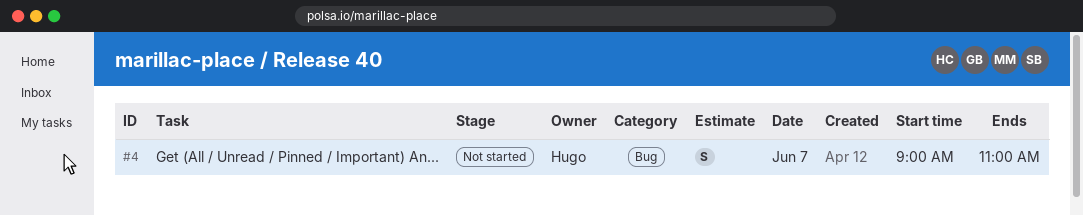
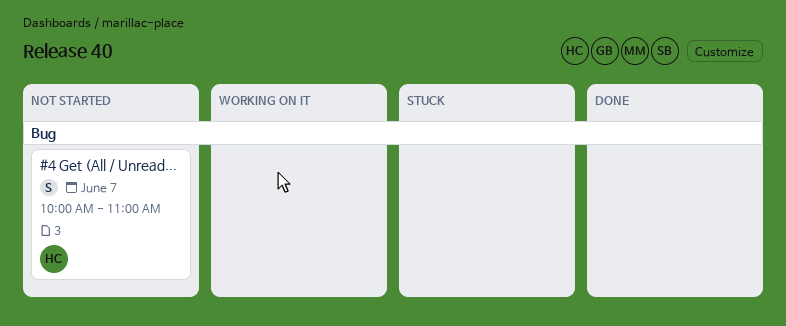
#4, begins: 09:00 -> 10:00

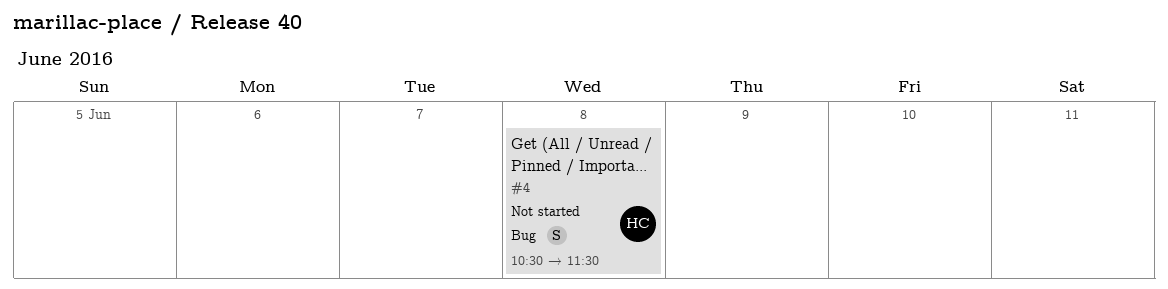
#4, day: Jun 7 -> Jun 8
#4, begins: 10:00 -> 10:30
#4, ends: 11:00 -> 11:30

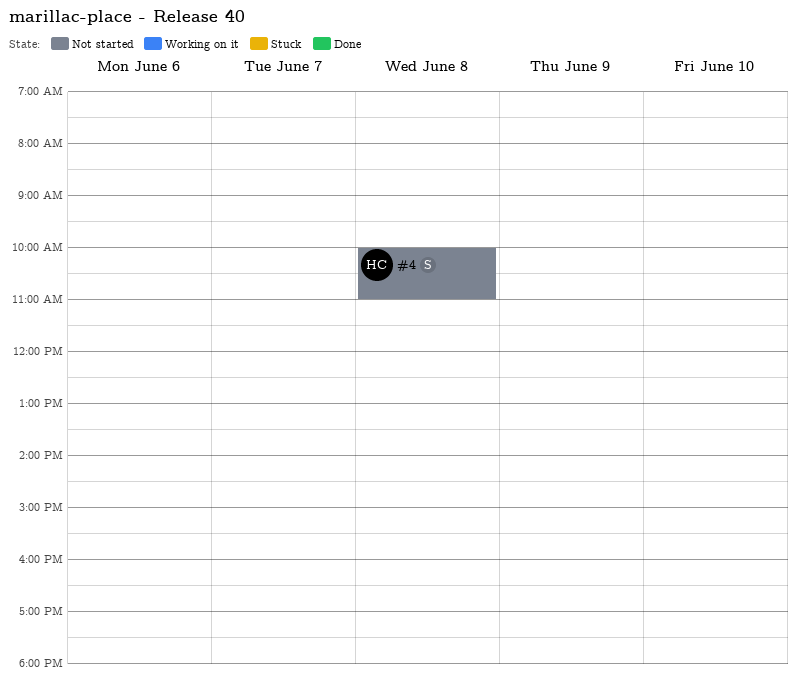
#4, begins: 10:30 -> 10:00
#4, ends: 11:30 -> 11:00

